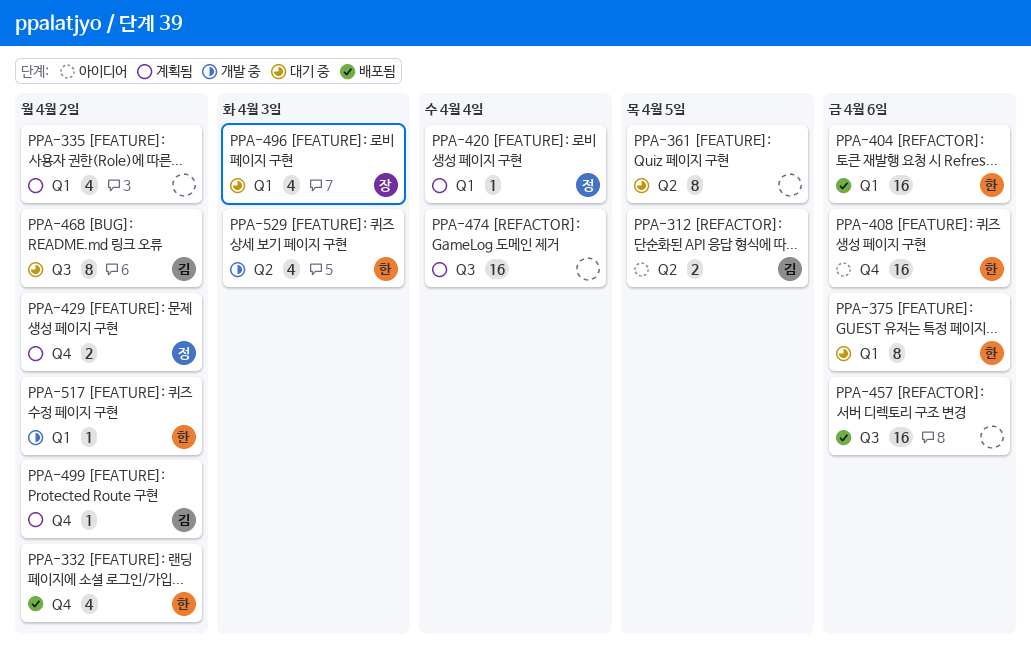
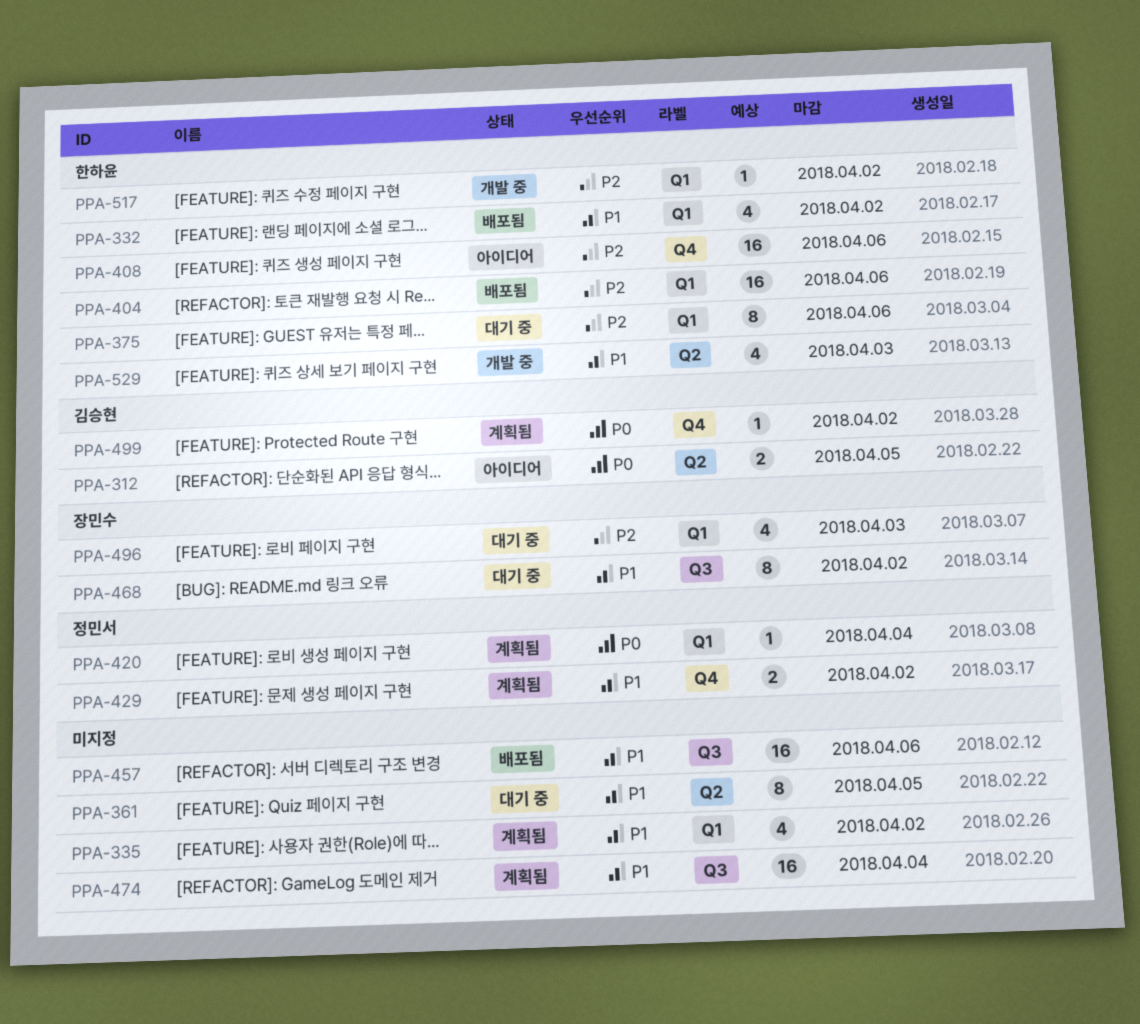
PPA-332, label: Q4 -> Q1
PPA-468, owner: 김승현 -> 장민수

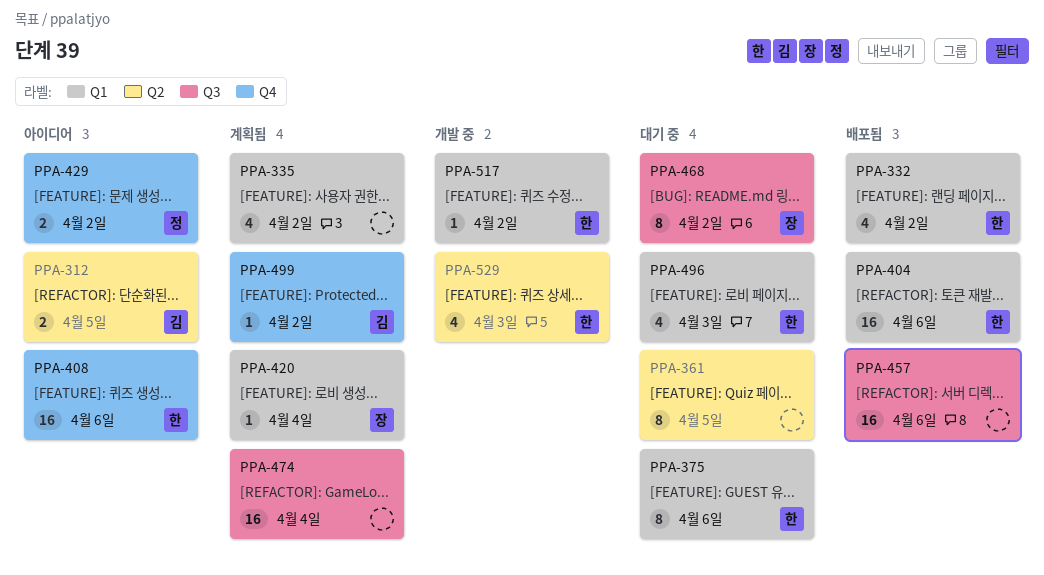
PPA-420, owner: 정민서 -> 장민수
PPA-429, status: 계획됨 -> 아이디어
PPA-496, owner: 장민수 -> 한하윤

